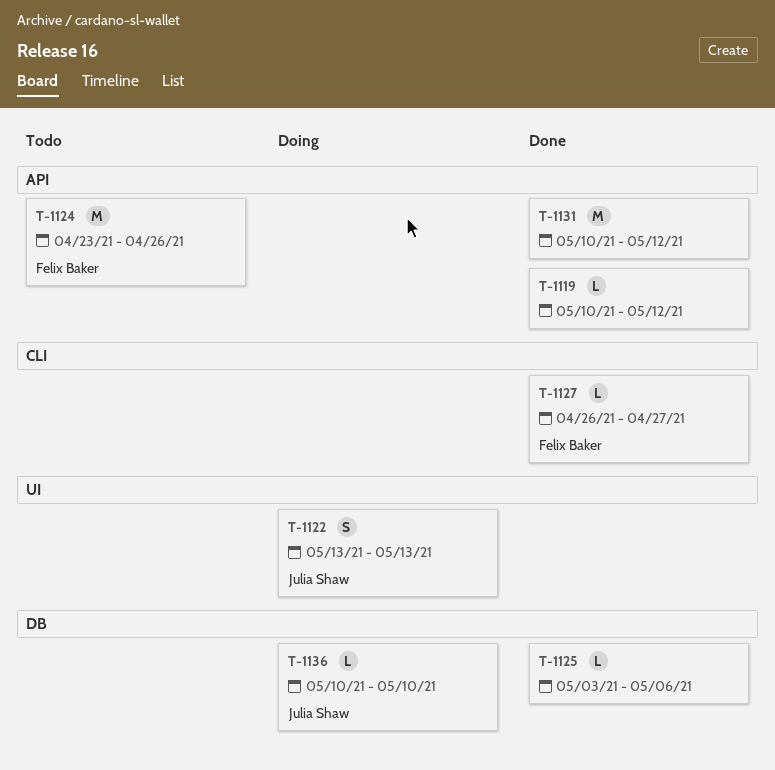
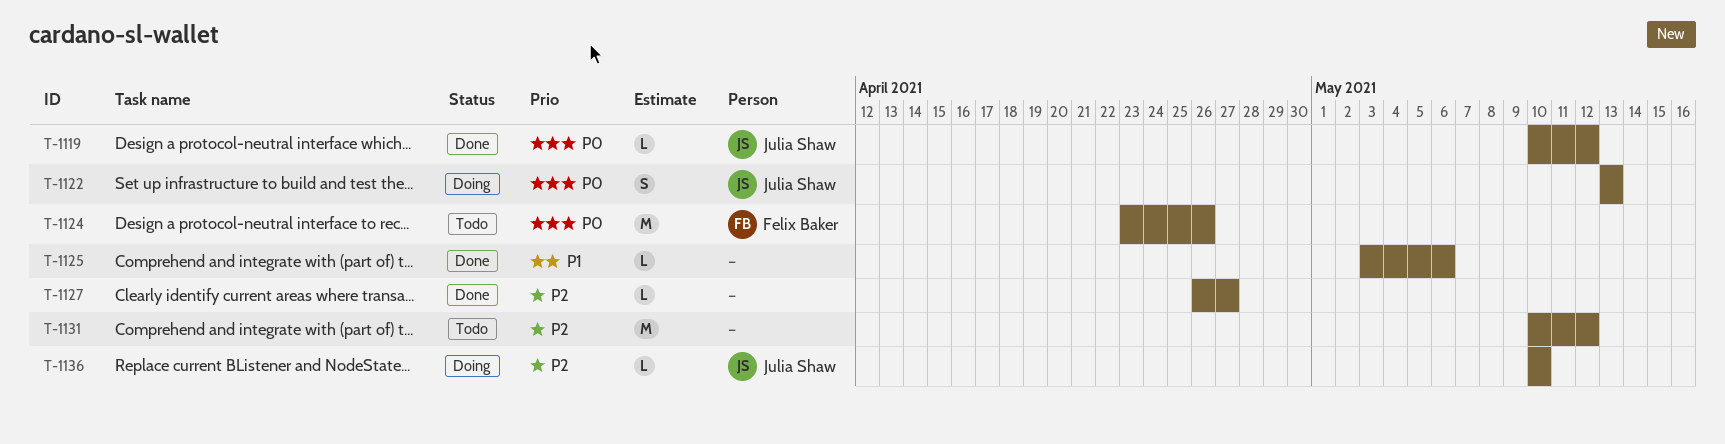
T-1119, owner: none -> Julia Shaw
T-1127, owner: Felix Baker -> none
T-1131, status: Done -> Todo

